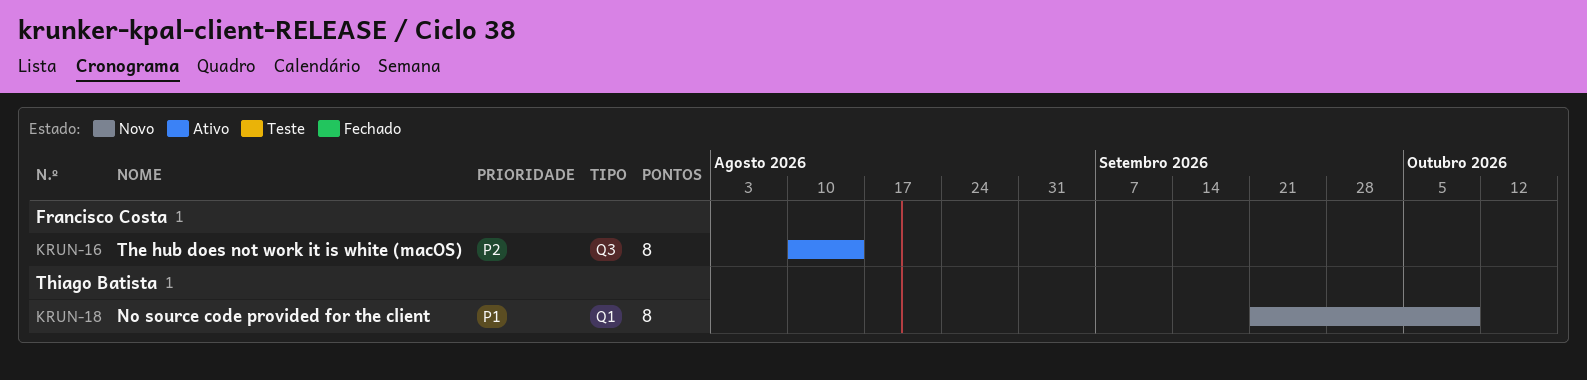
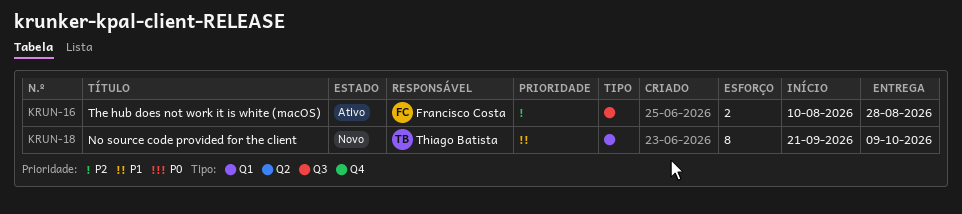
KRUN-16, estimate: 8 -> 2
KRUN-16, due: Aug 14 -> Aug 28

